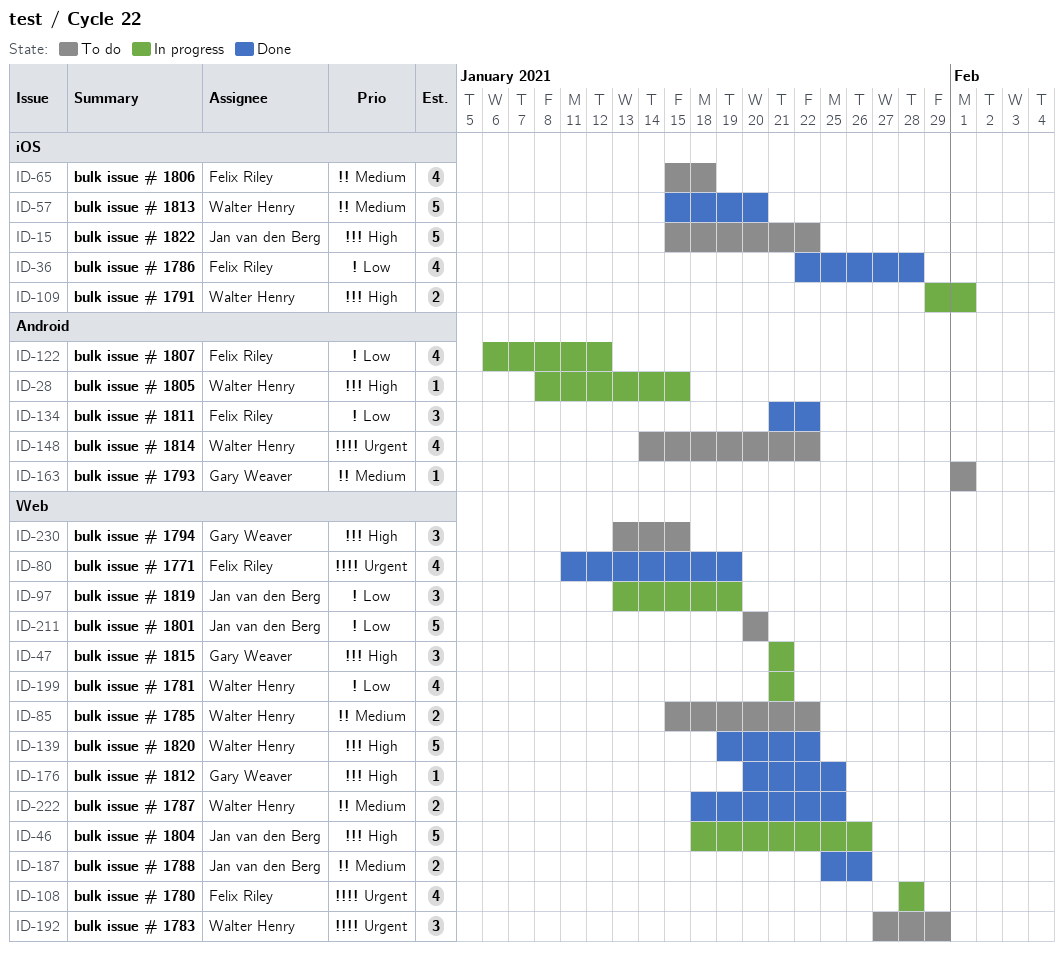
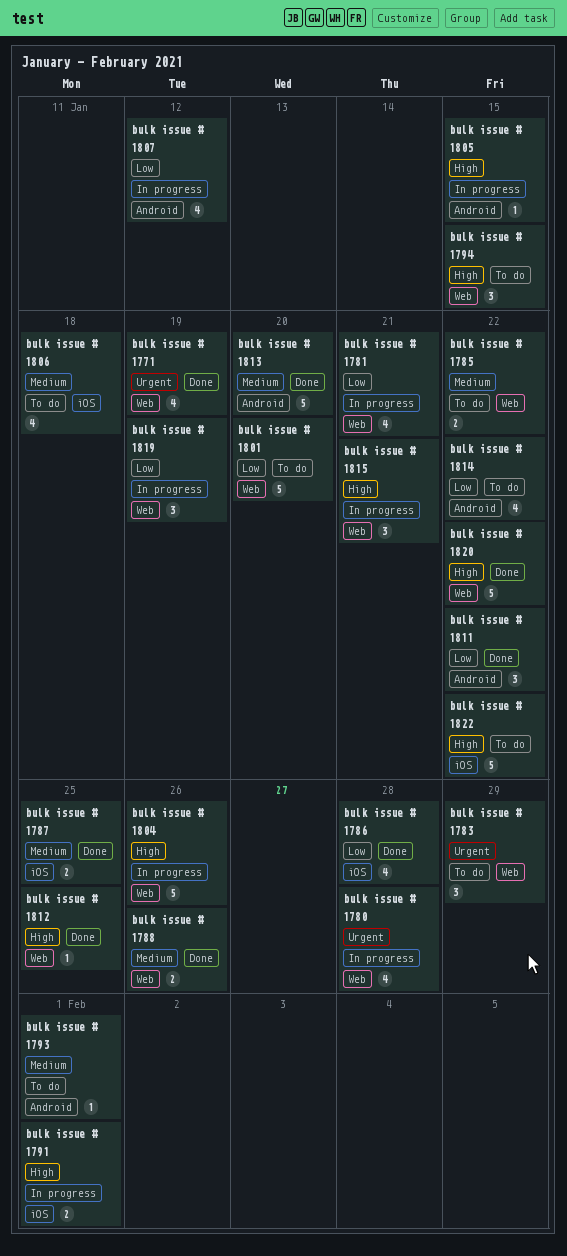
bulk issue # 1787, label: Web -> iOS
bulk issue # 1813, label: iOS -> Android
bulk issue # 1814, priority: Urgent -> Low

